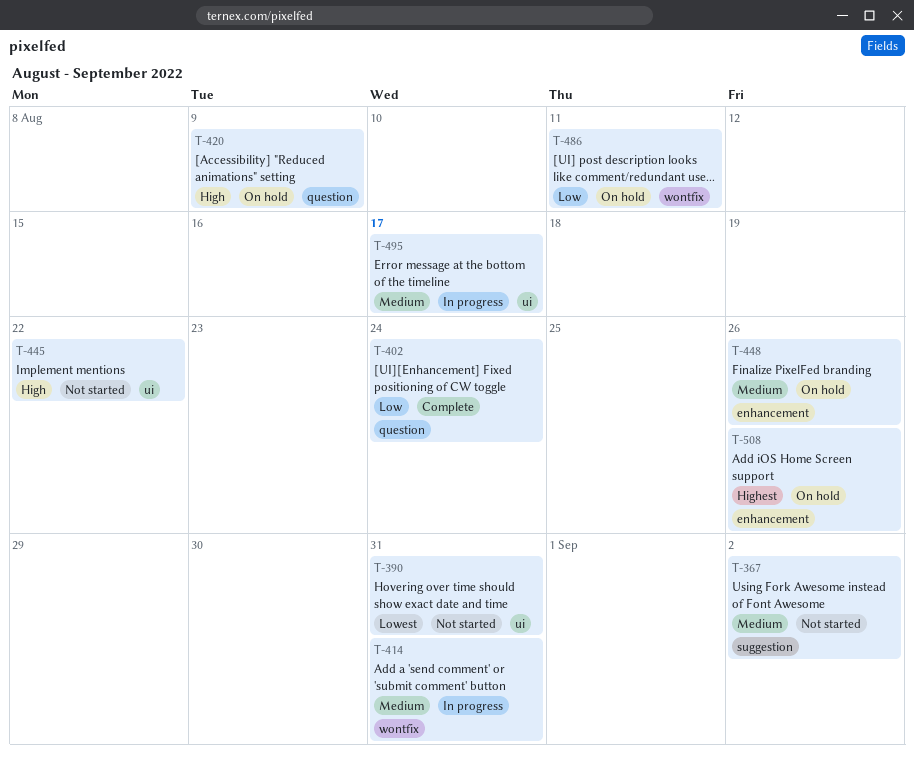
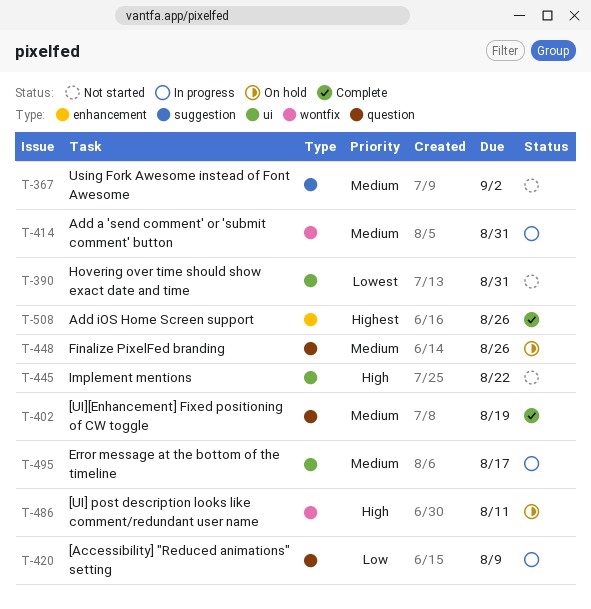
T-402, priority: Low -> Medium
T-402, due: Aug 24 -> Aug 19
T-420, status: On hold -> In progress
T-420, priority: High -> Low
T-448, label: enhancement -> question
T-486, priority: Low -> High
T-508, status: On hold -> Complete

